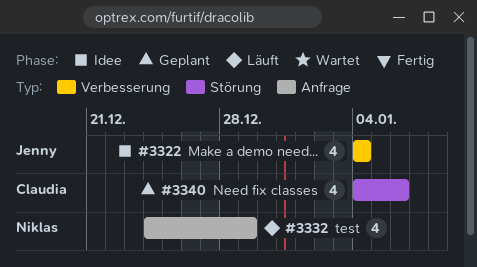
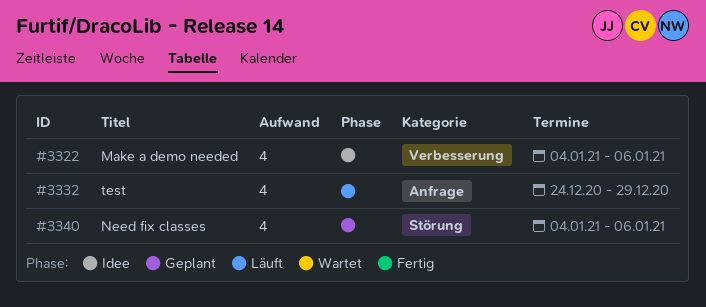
#3322, due: Jan 4 -> Jan 6

